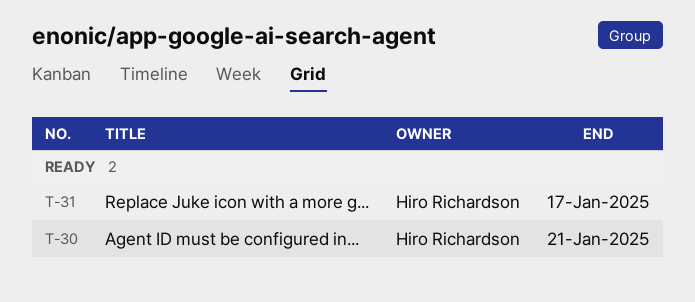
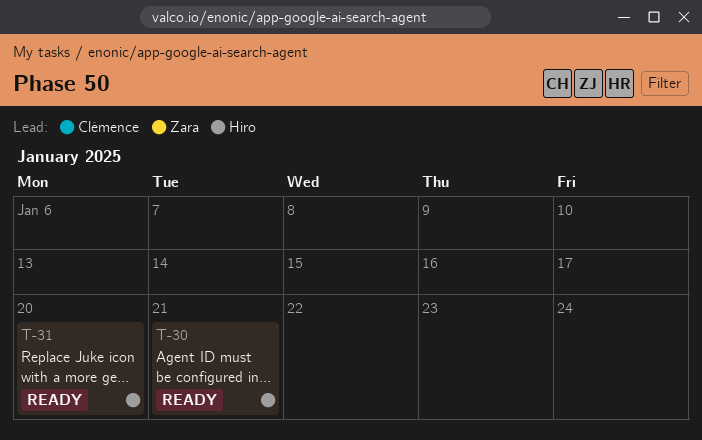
T-31, due: Jan 17 -> Jan 20

